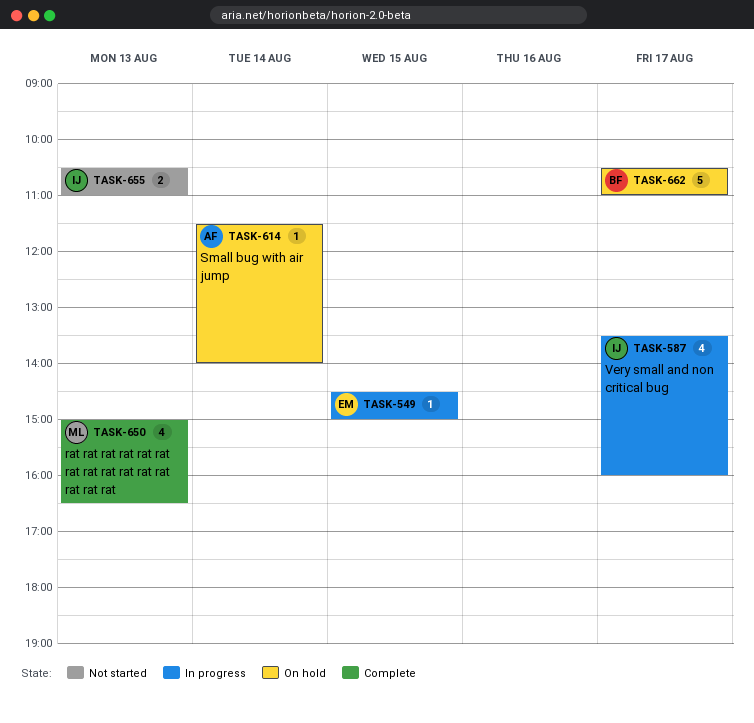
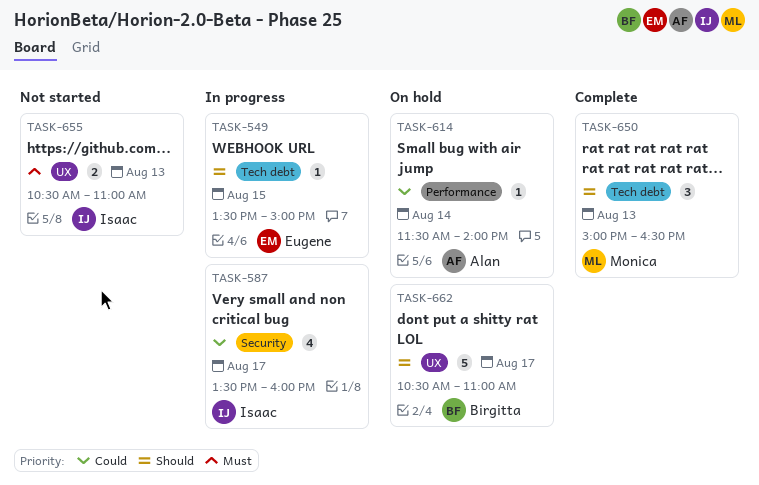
TASK-549, begins: 14:30 -> 13:30
TASK-650, estimate: 4 -> 3

